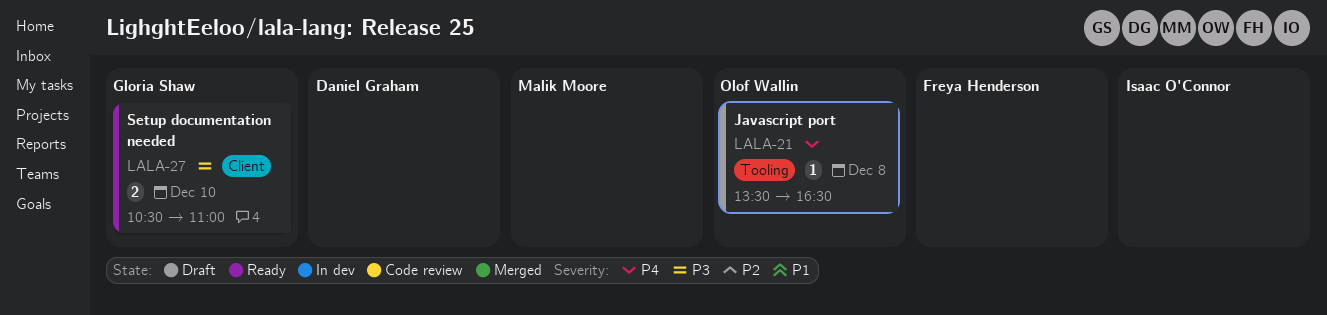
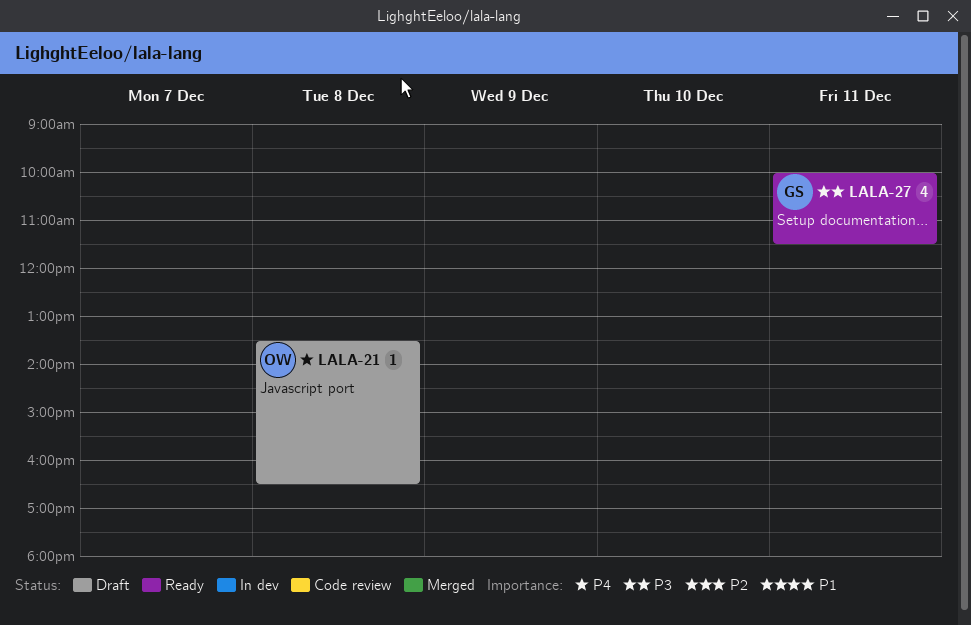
LALA-27, estimate: 2 -> 4
LALA-27, day: Dec 10 -> Dec 11
LALA-27, begins: 10:30 -> 10:00
LALA-27, ends: 11:00 -> 11:30

